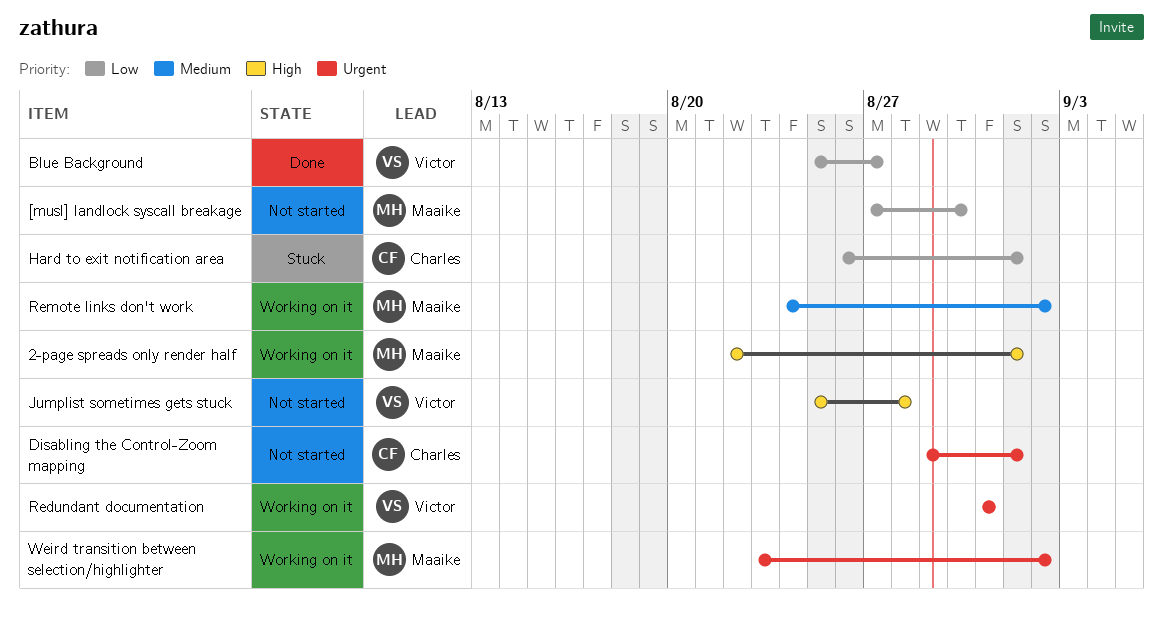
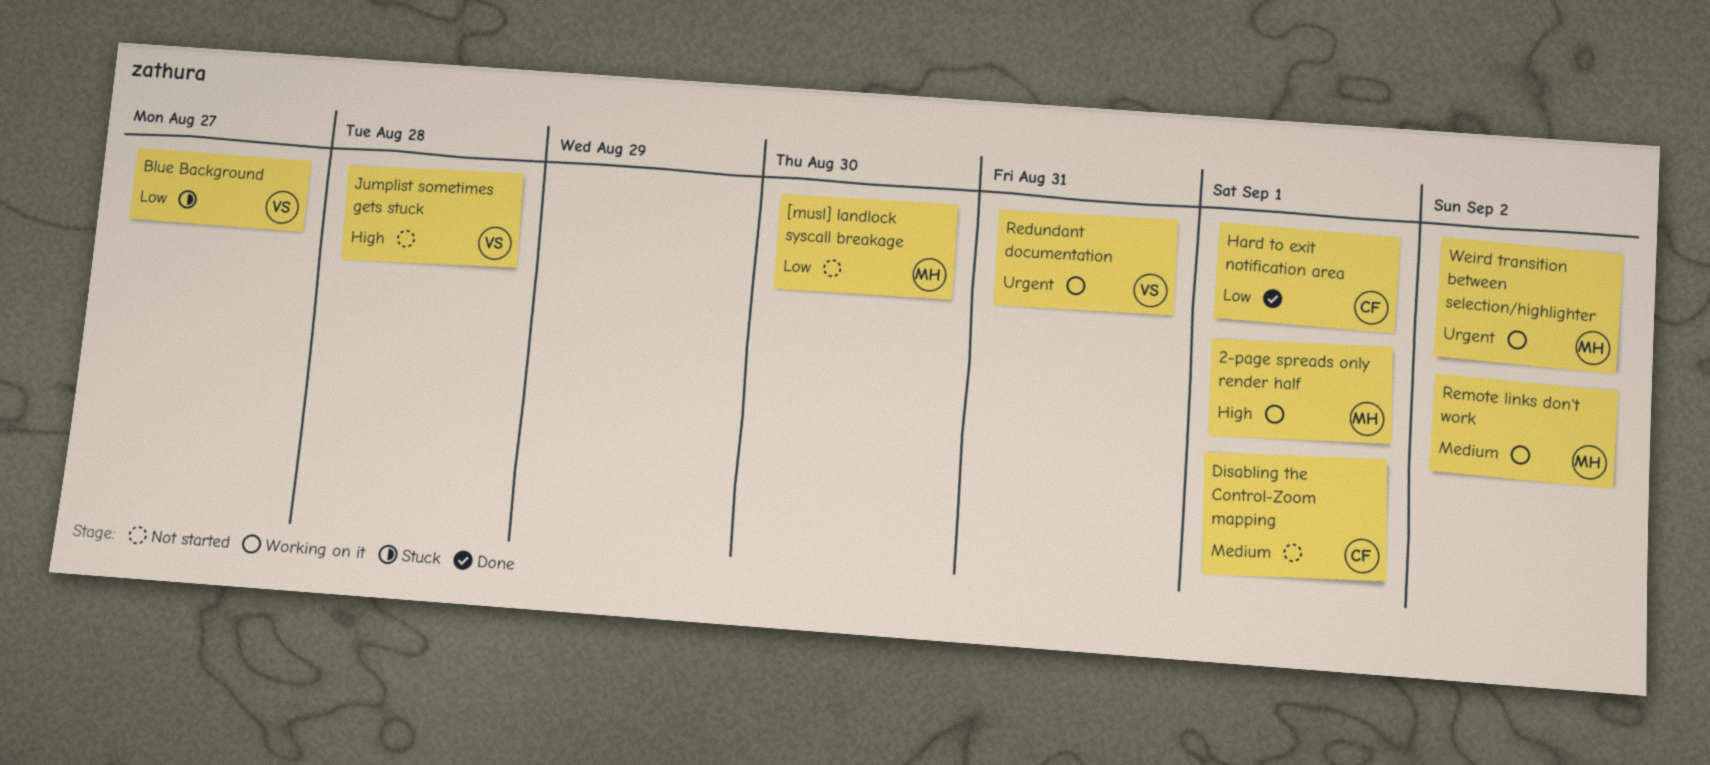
Blue Background, status: Done -> Stuck
Disabling the Control-Zoom mapping, priority: Urgent -> Medium
Hard to exit notification area, status: Stuck -> Done

